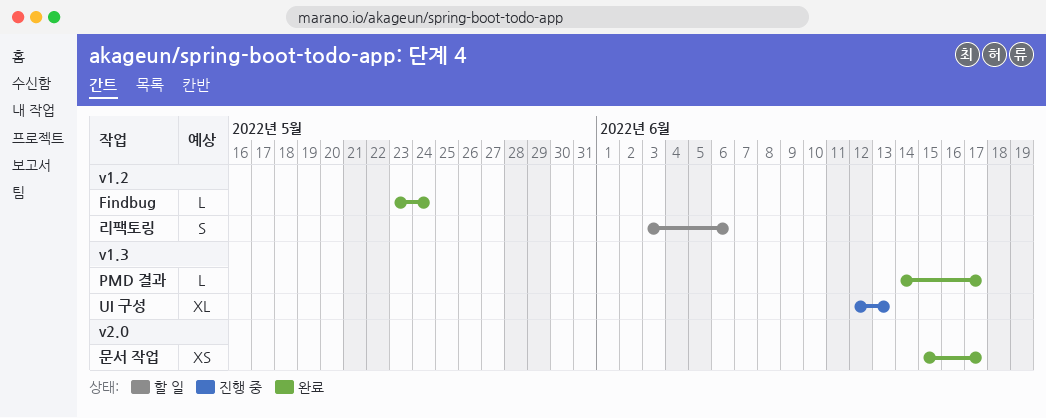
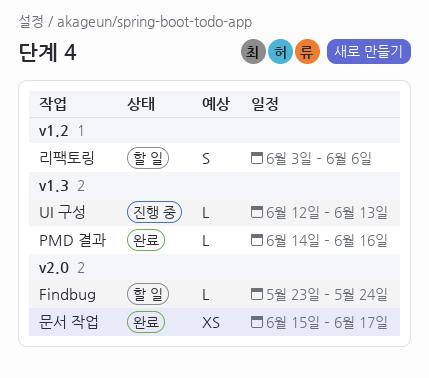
Findbug, status: 완료 -> 할 일
Findbug, label: v1.2 -> v2.0
PMD 결과, due: Jun 17 -> Jun 16
UI 구성, estimate: XL -> L

